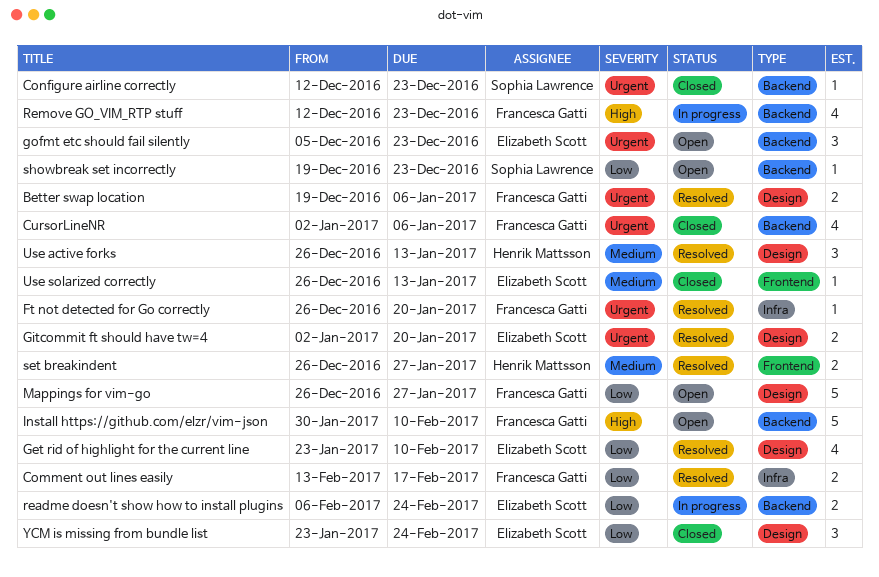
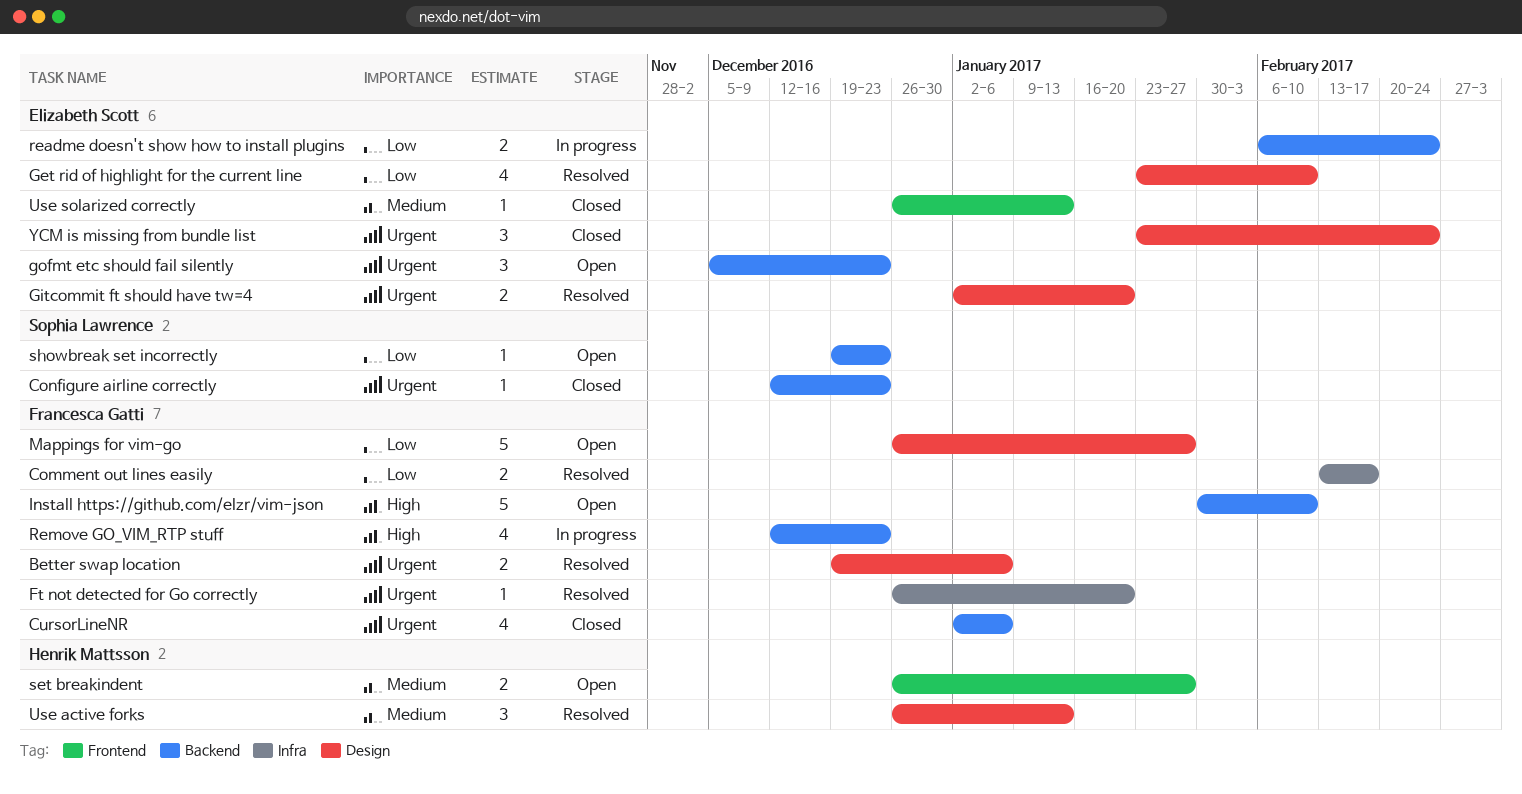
set breakindent, status: Resolved -> Open
YCM is missing from bundle list, priority: Low -> Urgent

